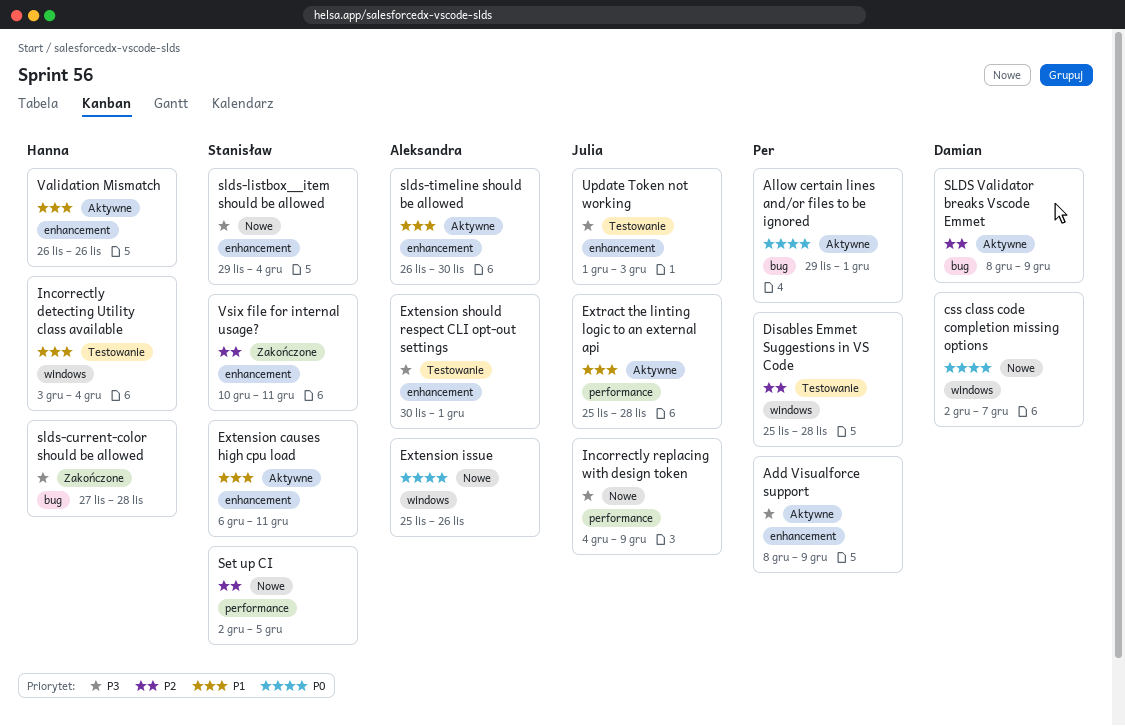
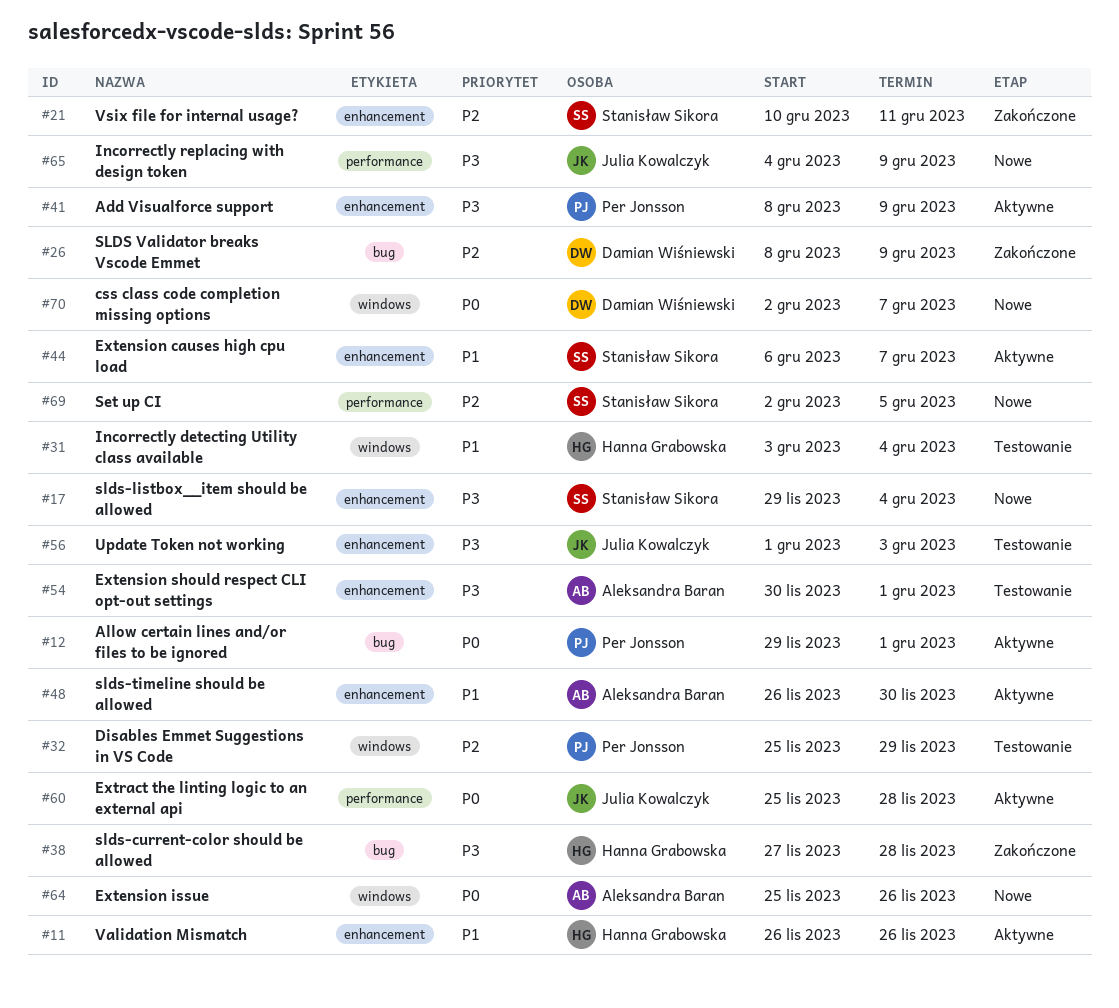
Disables Emmet Suggestions in VS Code, due: Nov 28 -> Nov 29
Extension causes high cpu load, due: Dec 11 -> Dec 7
Extract the linting logic to an external api, priority: P1 -> P0
SLDS Validator breaks Vscode Emmet, status: Aktywne -> Zakończone

